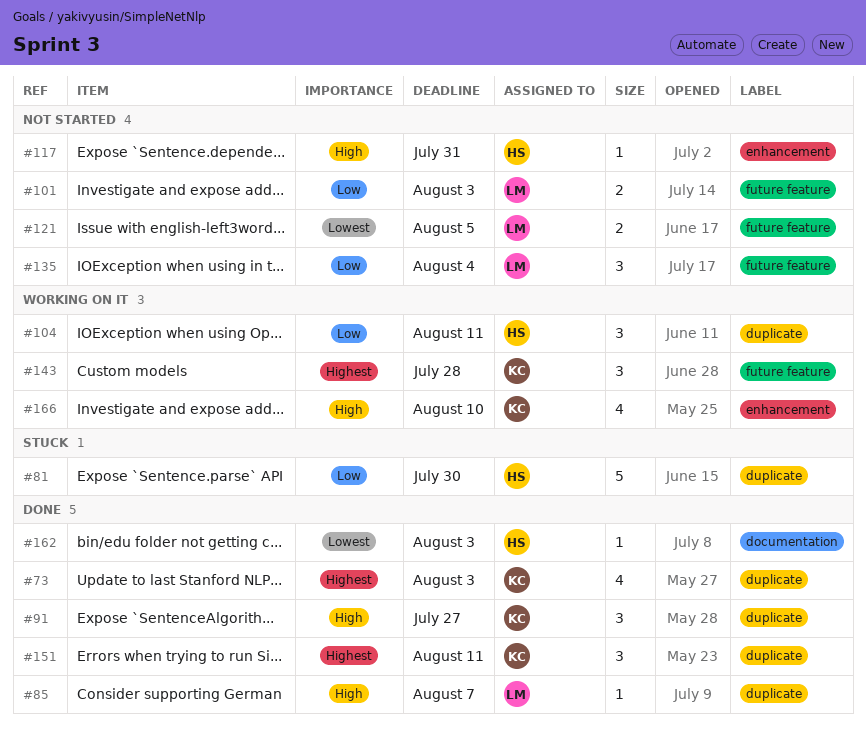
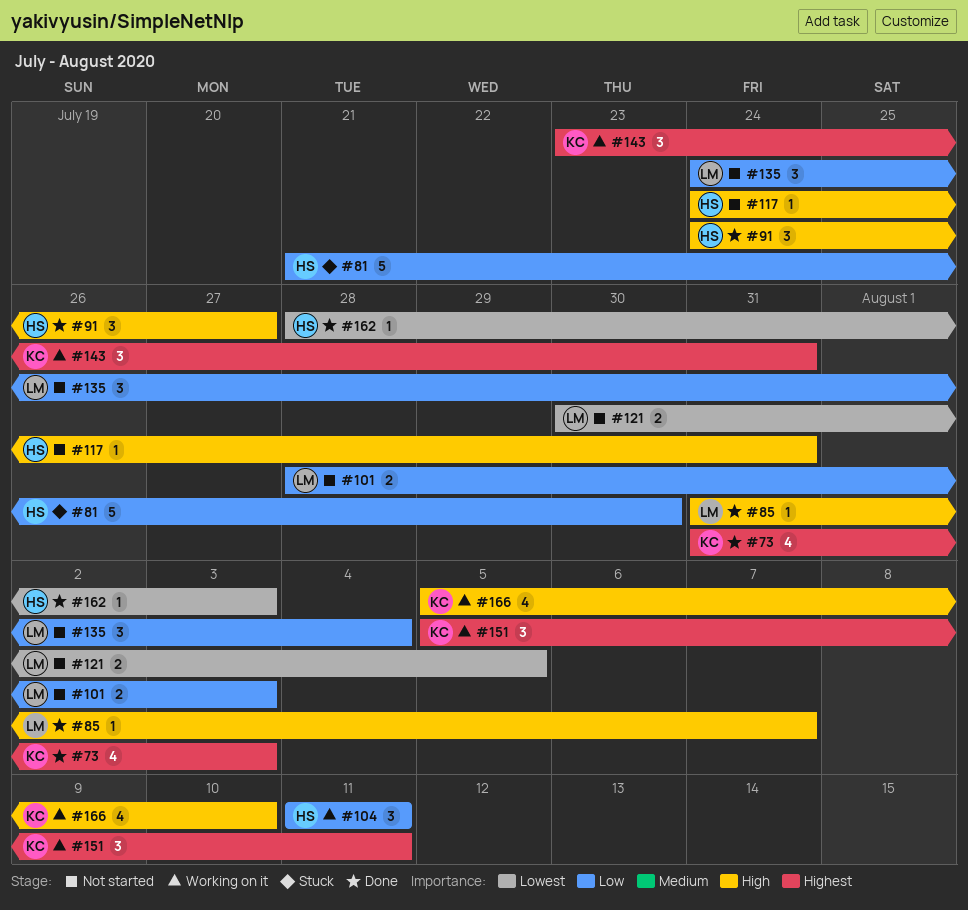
#91, owner: KC -> HS
#143, due: Jul 28 -> Jul 31
#151, status: Done -> Working on it

